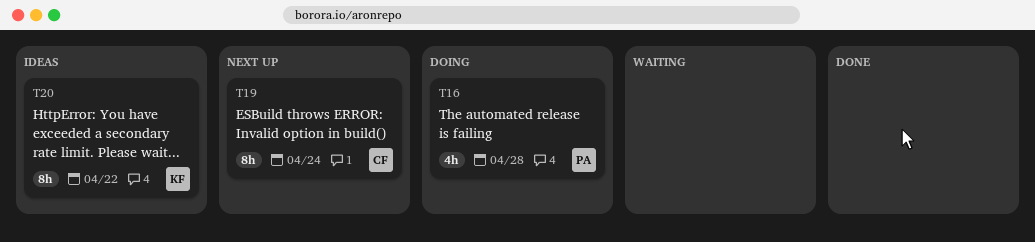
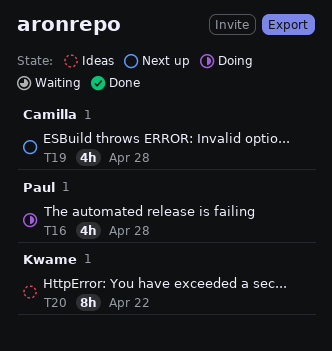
T19, estimate: 8h -> 4h
T19, due: Apr 24 -> Apr 28

